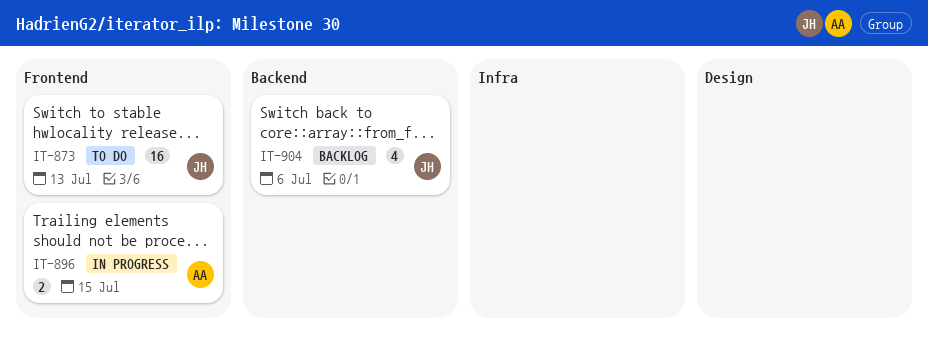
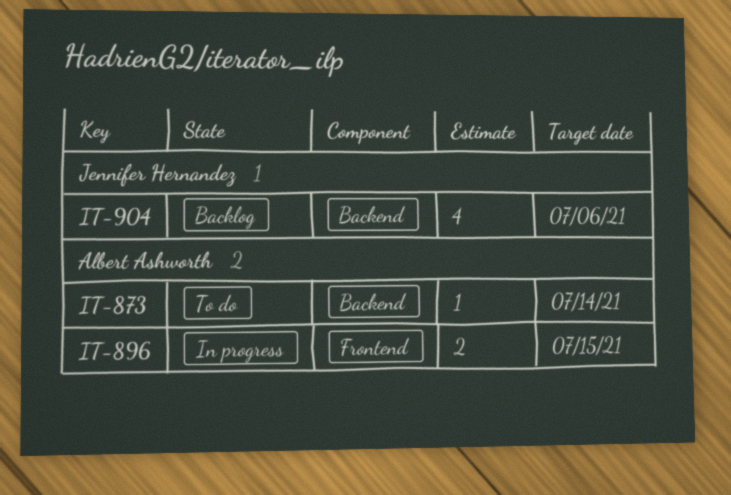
IT-873, owner: Jennifer Hernandez -> Albert Ashworth
IT-873, label: Frontend -> Backend
IT-873, estimate: 16 -> 1
IT-873, due: Jul 13 -> Jul 14

